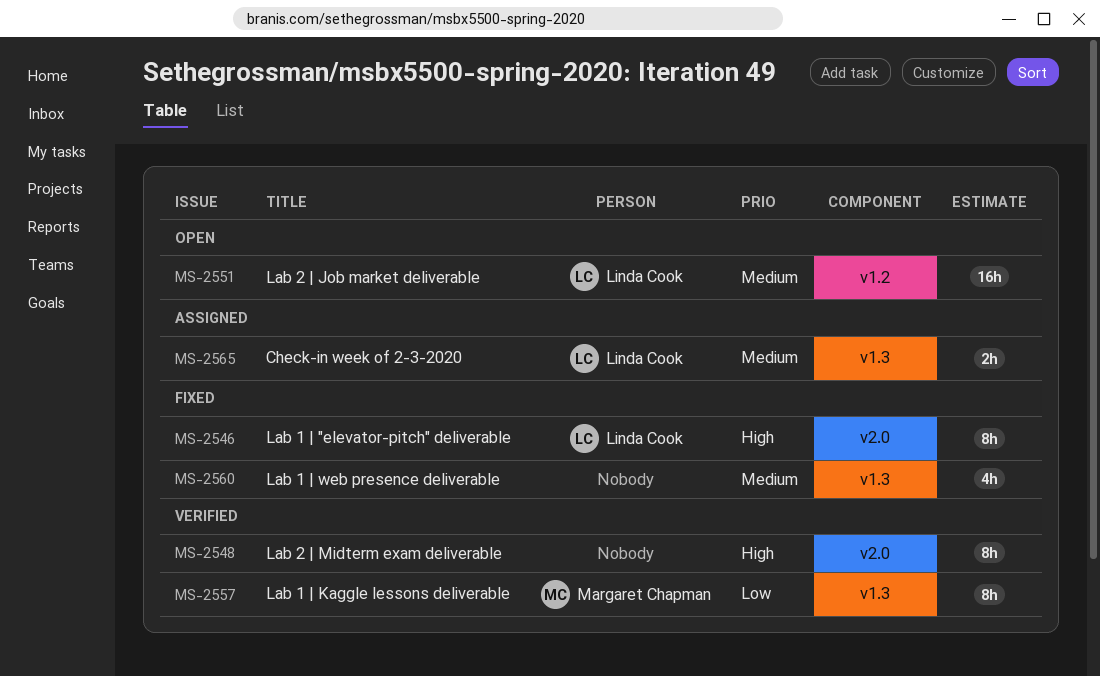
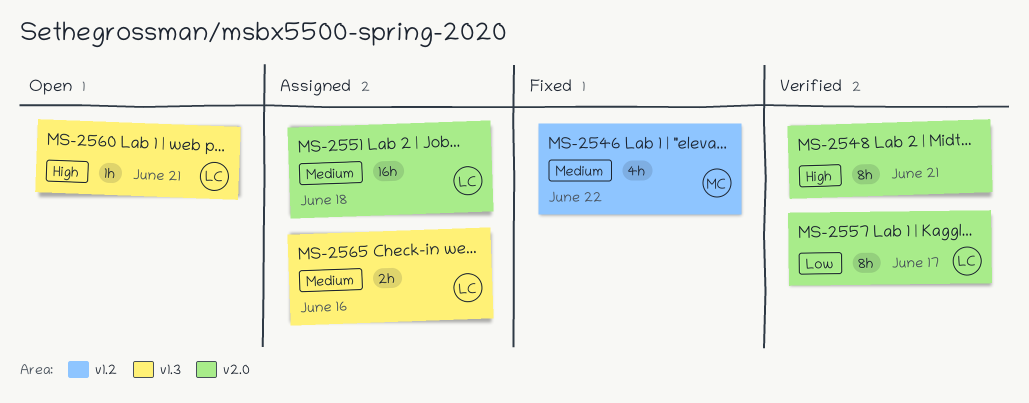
MS-2546, owner: Linda Cook -> Margaret Chapman
MS-2546, priority: High -> Medium
MS-2546, label: v2.0 -> v1.2
MS-2546, estimate: 8h -> 4h
MS-2551, status: Open -> Assigned
MS-2551, label: v1.2 -> v2.0
MS-2557, owner: Margaret Chapman -> Linda Cook
MS-2557, label: v1.3 -> v2.0
MS-2560, status: Fixed -> Open
MS-2560, owner: none -> Linda Cook
MS-2560, priority: Medium -> High
MS-2560, estimate: 4h -> 1h

